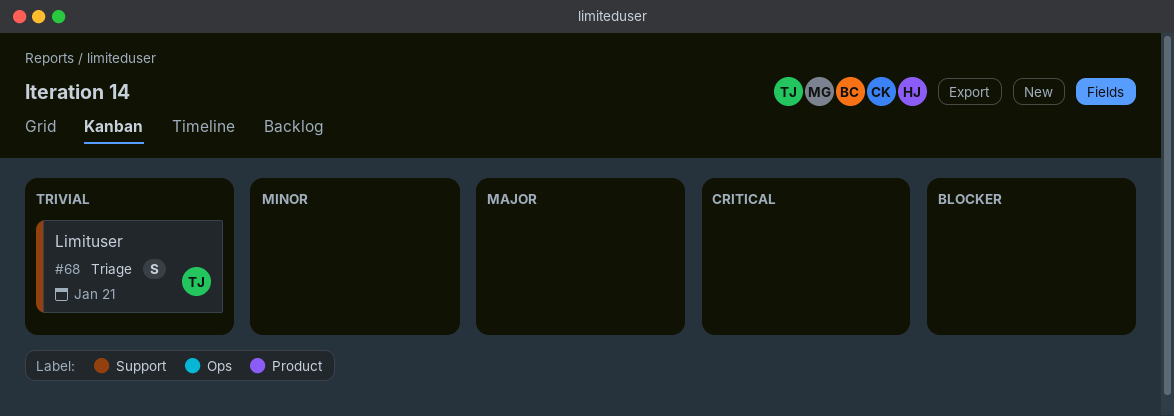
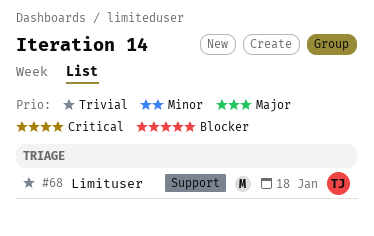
#68, estimate: S -> M
#68, due: Jan 21 -> Jan 18

